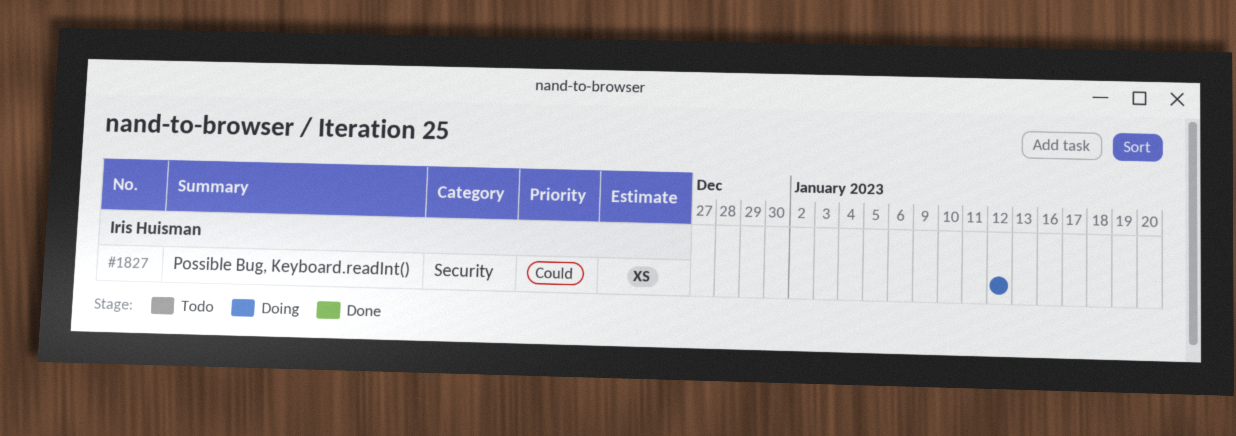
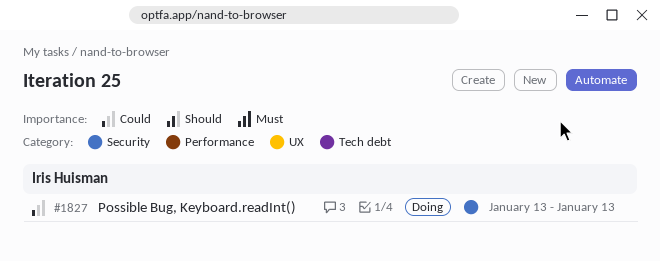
#1827, start: Jan 12 -> Jan 13
#1827, due: Jan 12 -> Jan 13

